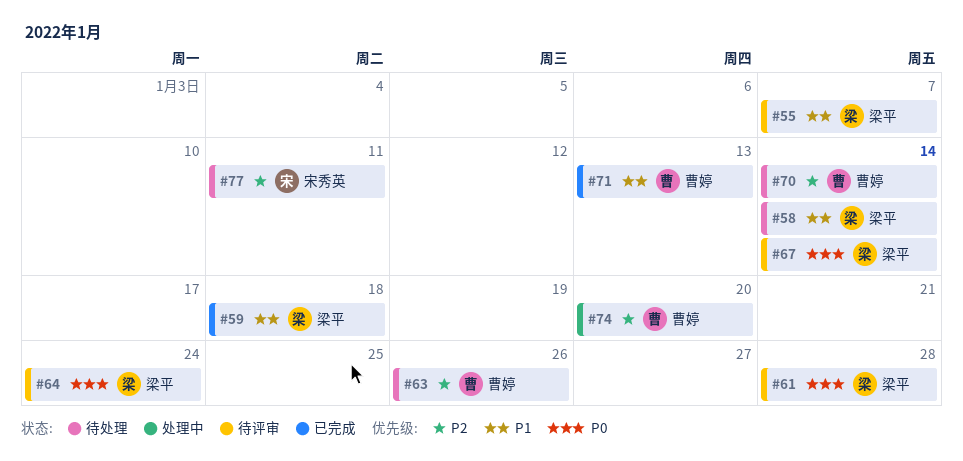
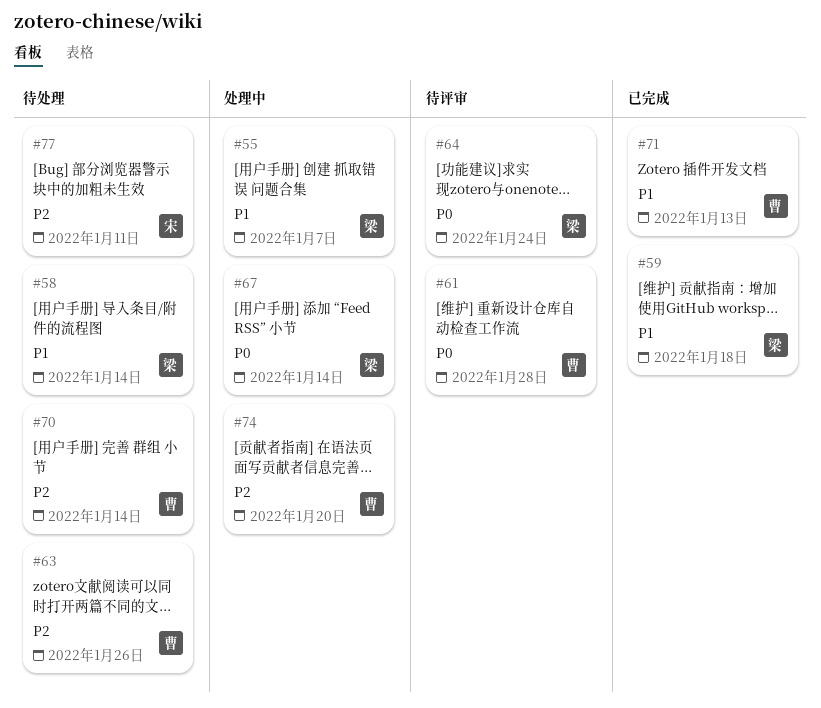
#55, status: 待评审 -> 处理中
#61, owner: 梁平 -> 曹婷
#67, status: 待评审 -> 处理中

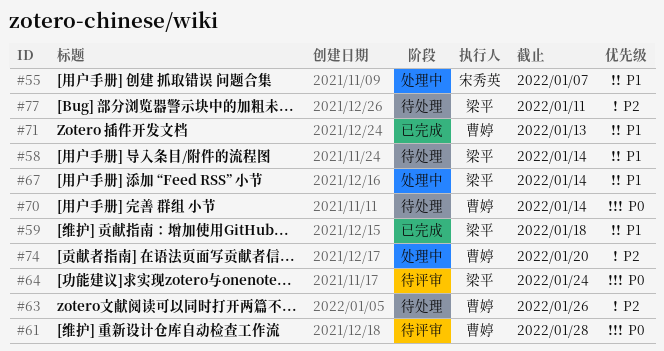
#55, owner: 梁平 -> 宋秀英
#67, priority: P0 -> P1
#70, priority: P2 -> P0
#77, owner: 宋秀英 -> 梁平

